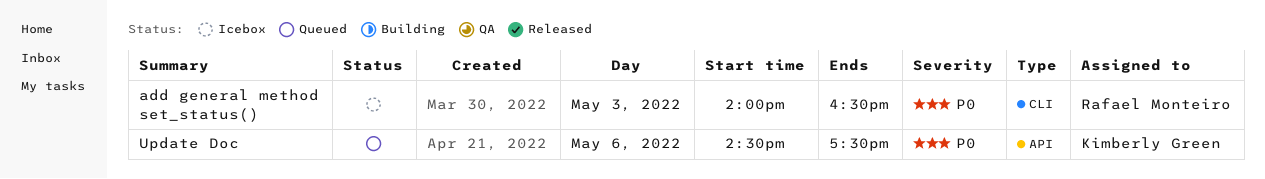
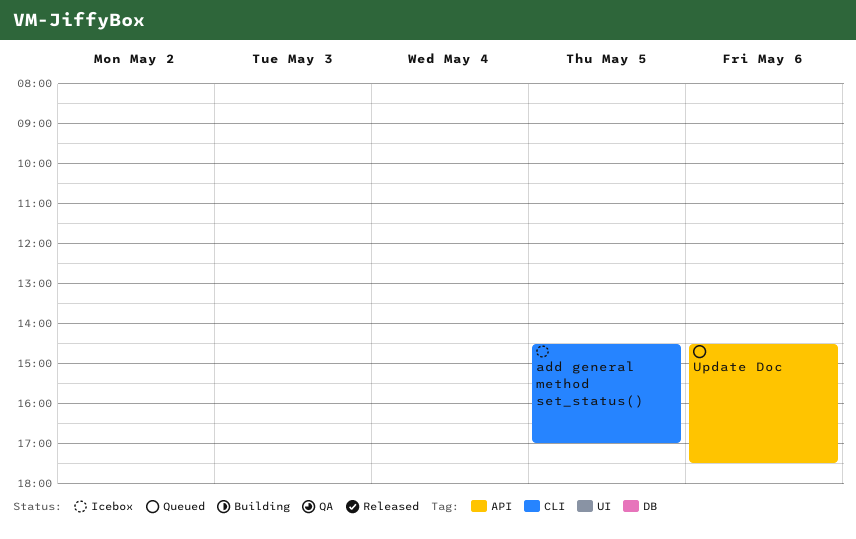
add general method set_status(), day: May 3 -> May 5
add general method set_status(), begins: 14:00 -> 14:30
add general method set_status(), ends: 16:30 -> 17:00

